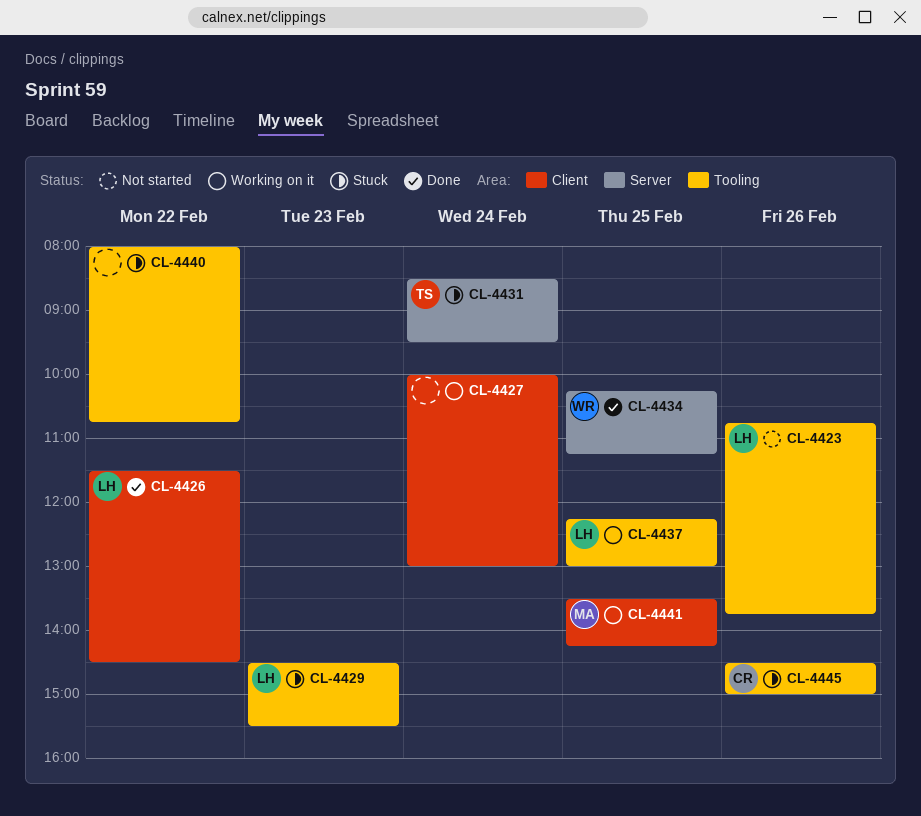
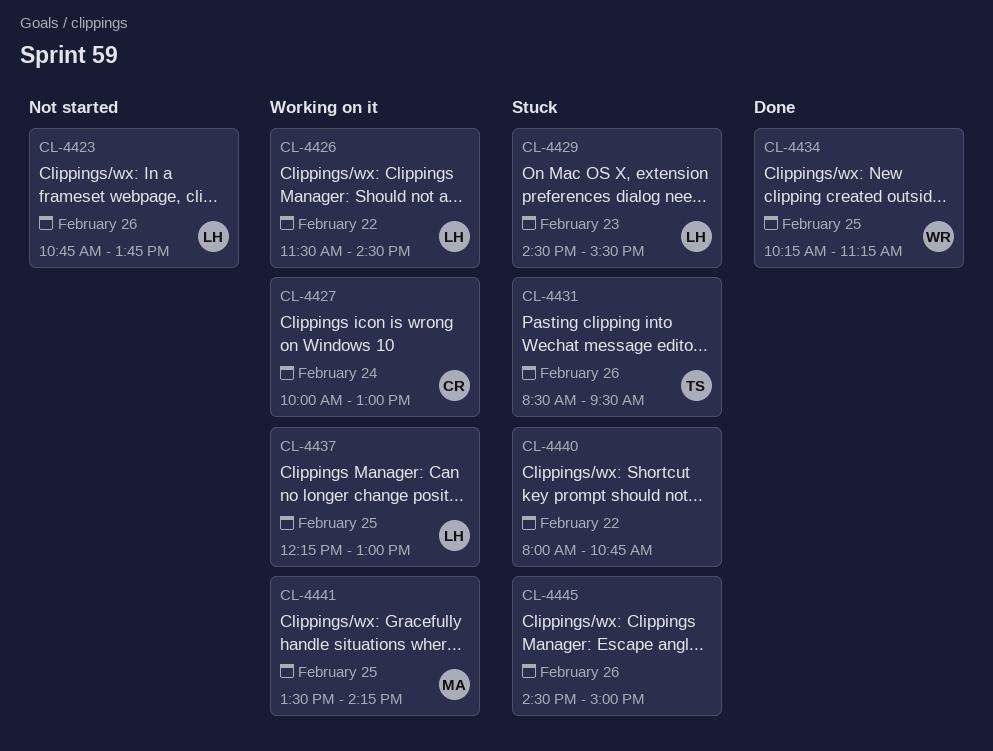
CL-4426, status: Done -> Working on it
CL-4427, owner: none -> CR
CL-4431, day: Feb 24 -> Feb 26
CL-4445, owner: CR -> none

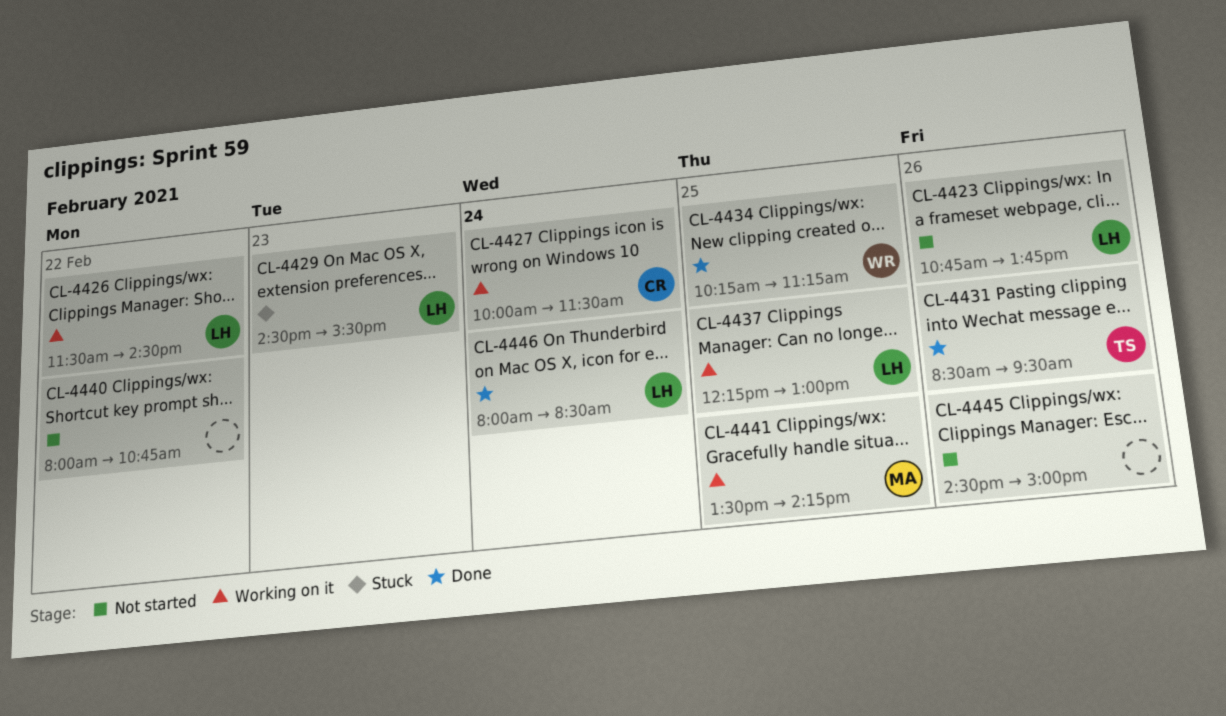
CL-4427, ends: 13:00 -> 11:30
CL-4431, status: Stuck -> Done
CL-4440, status: Stuck -> Not started
CL-4445, status: Stuck -> Not started
CL-4446: none -> present

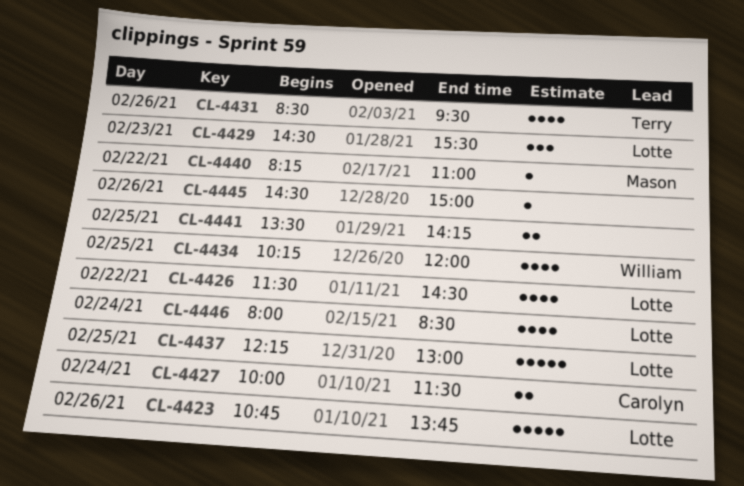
CL-4434, ends: 11:15 -> 12:00
CL-4440, owner: none -> Mason
CL-4440, begins: 08:00 -> 08:15
CL-4440, ends: 10:45 -> 11:00
CL-4441, owner: Mason -> none

